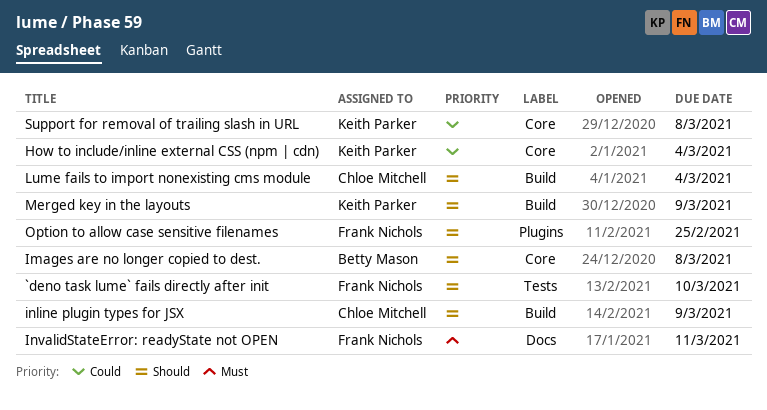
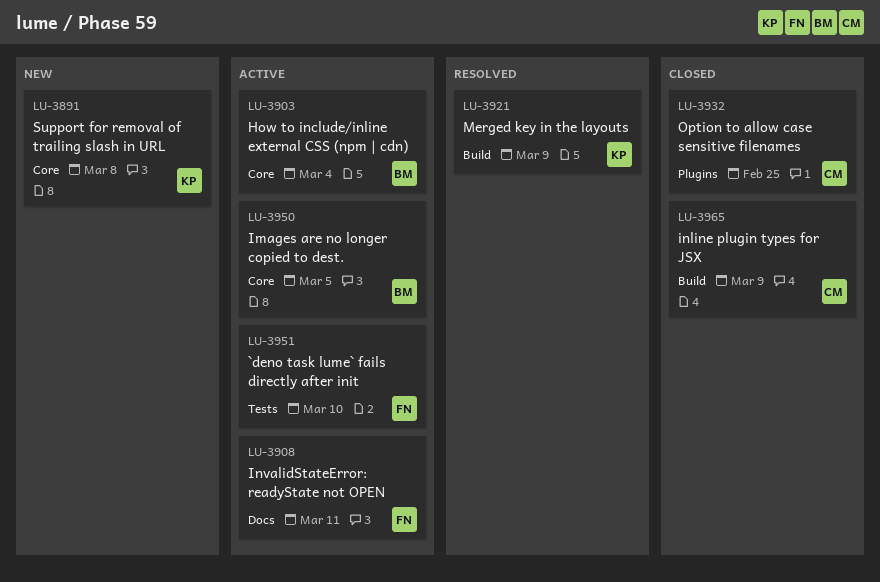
How to include/inline external CSS (npm | cdn), owner: Keith Parker -> Betty Mason
Images are no longer copied to dest., due: Mar 8 -> Mar 5
Lume fails to import nonexisting cms module: present -> none
Option to allow case sensitive filenames, owner: Frank Nichols -> Chloe Mitchell

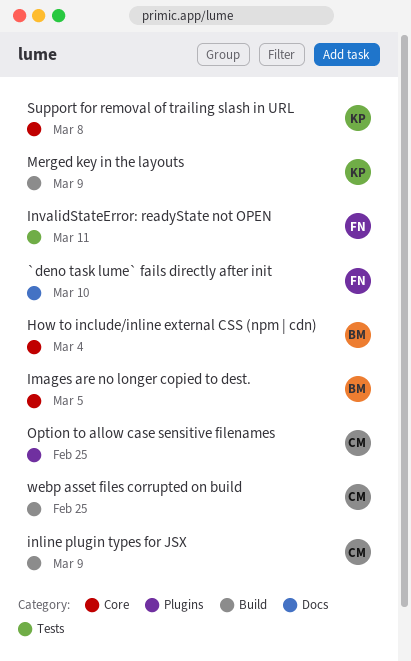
`deno task lume` fails directly after init, label: Tests -> Docs
InvalidStateError: readyState not OPEN, label: Docs -> Tests
webp asset files corrupted on build: none -> present

